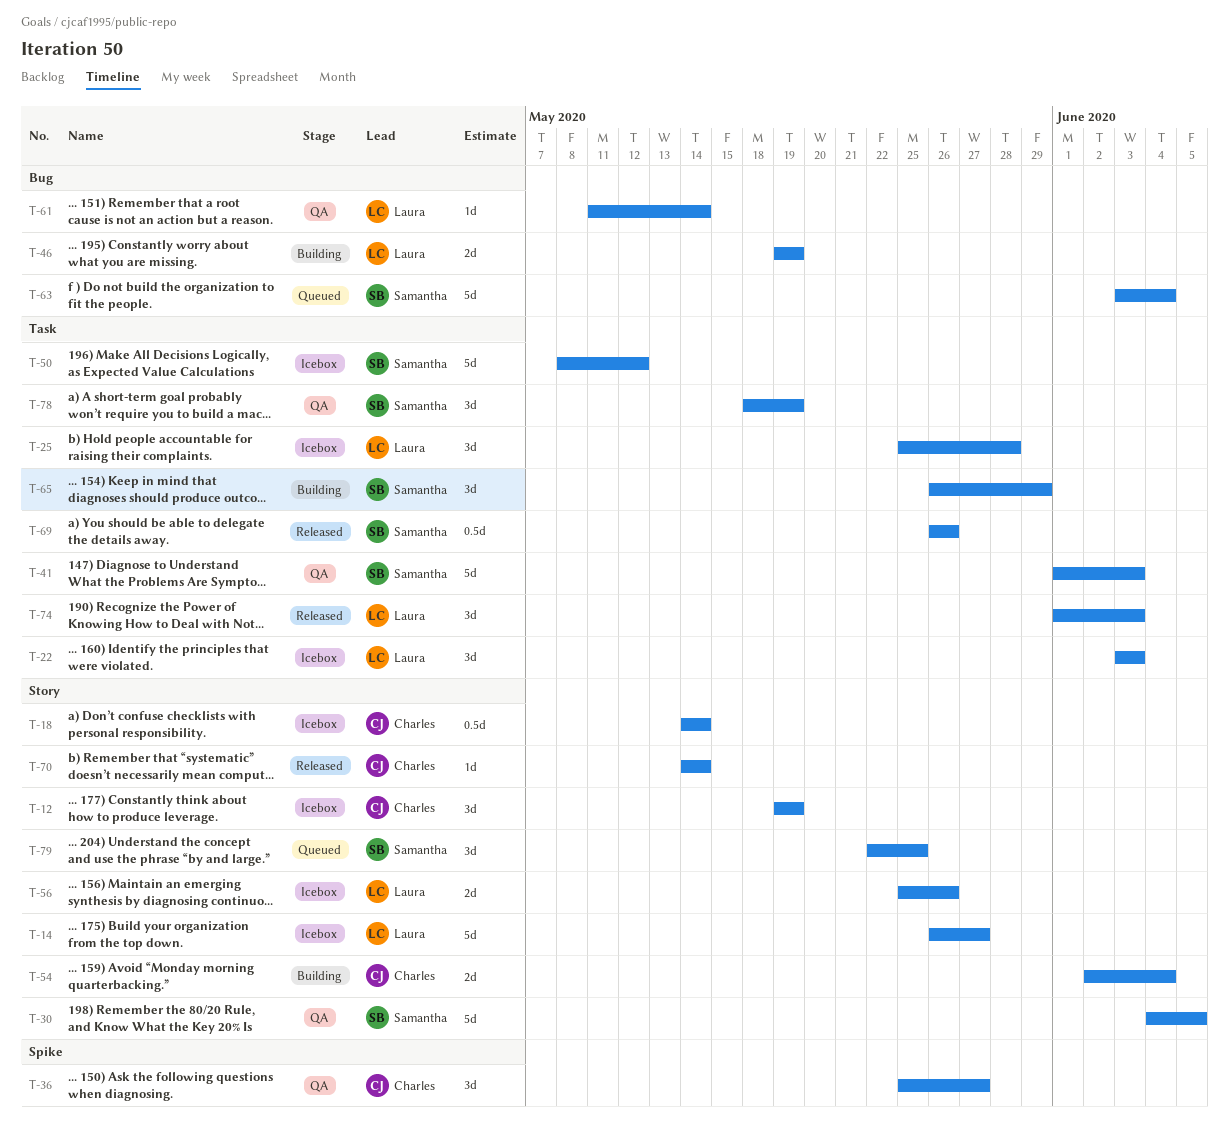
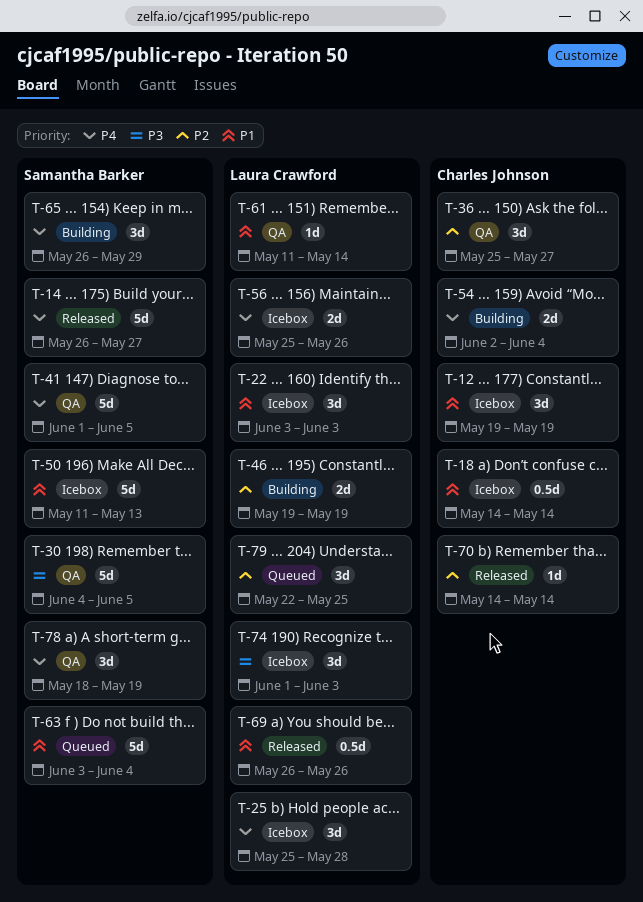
T-14, status: Icebox -> Released
T-14, owner: Laura Crawford -> Samantha Barker
T-41, due: Jun 3 -> Jun 5
T-50, start: May 8 -> May 11
T-50, due: May 12 -> May 13
T-69, owner: Samantha Barker -> Laura Crawford
T-74, status: Released -> Icebox
T-79, owner: Samantha Barker -> Laura Crawford

